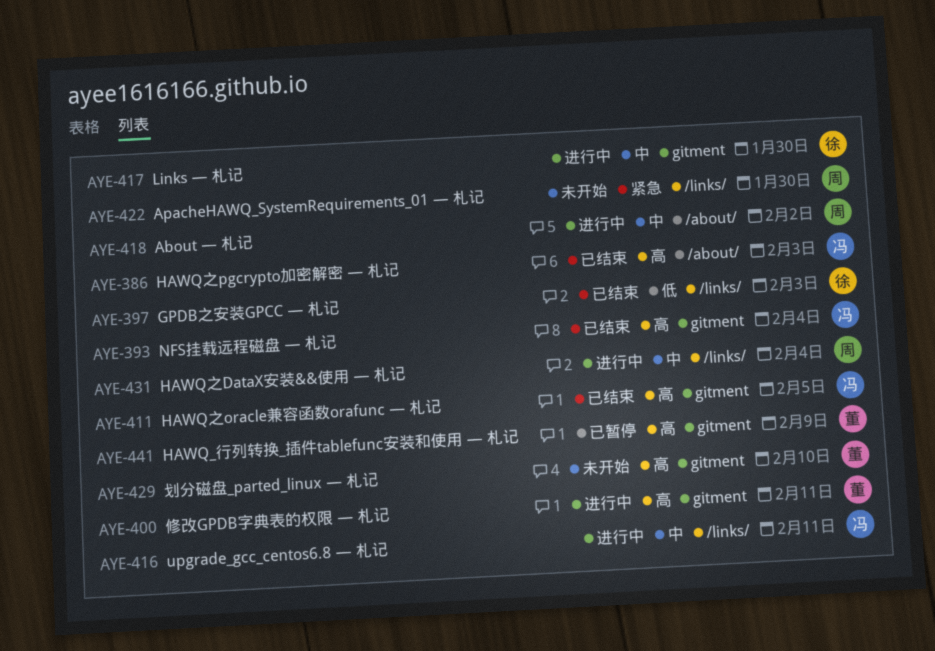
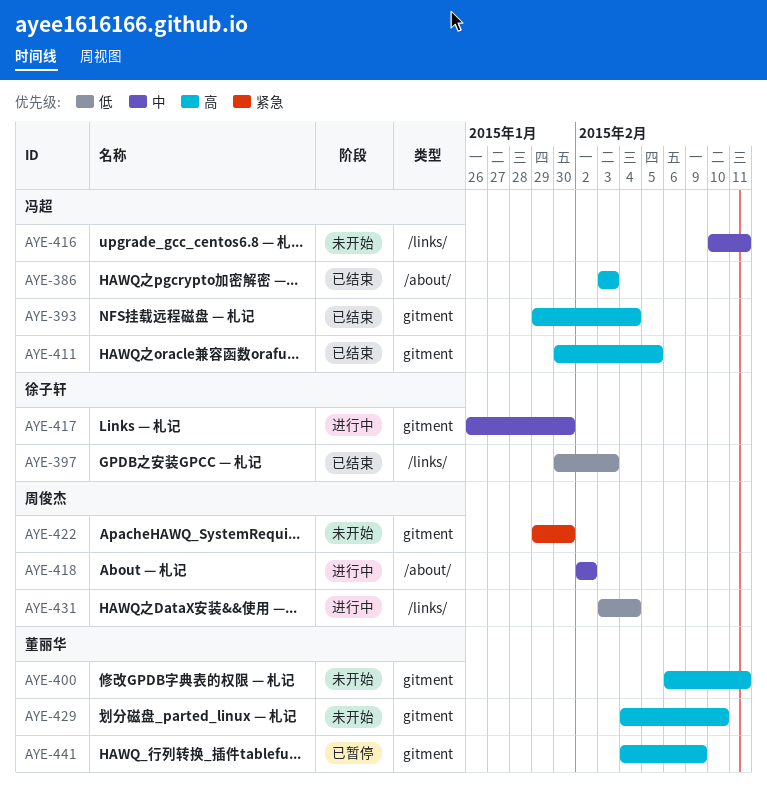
AYE-400, status: 进行中 -> 未开始
AYE-416, status: 进行中 -> 未开始
AYE-422, label: /links/ -> gitment
AYE-431, priority: 中 -> 低

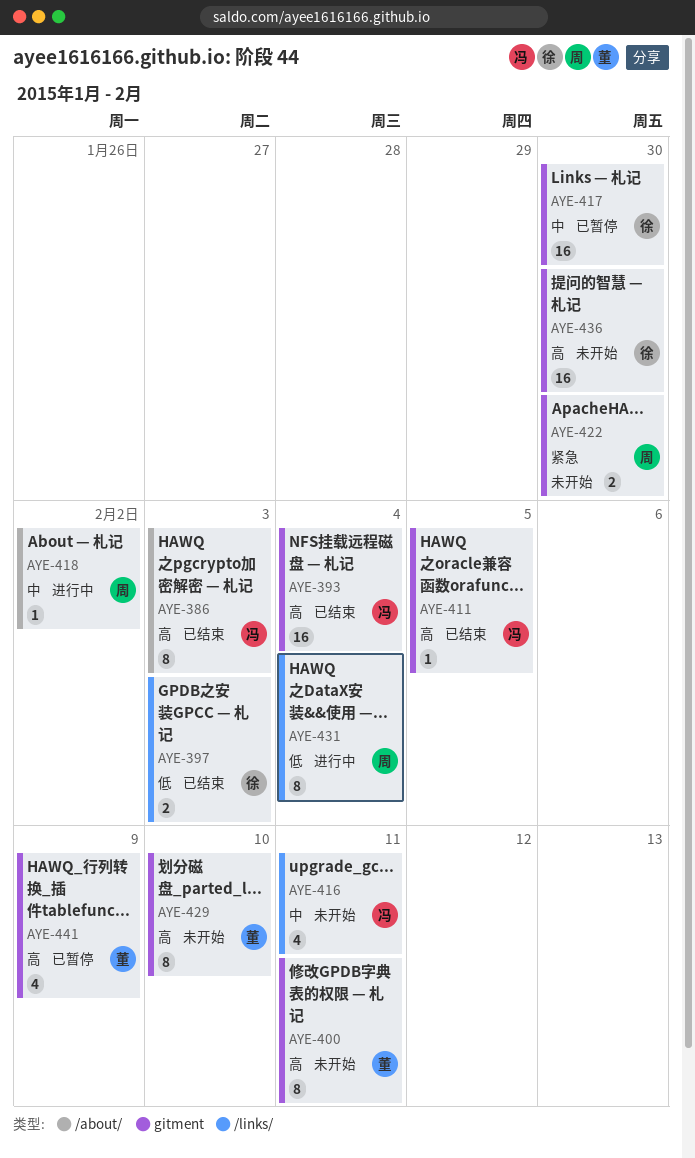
AYE-417, status: 进行中 -> 已暂停
AYE-436: none -> present

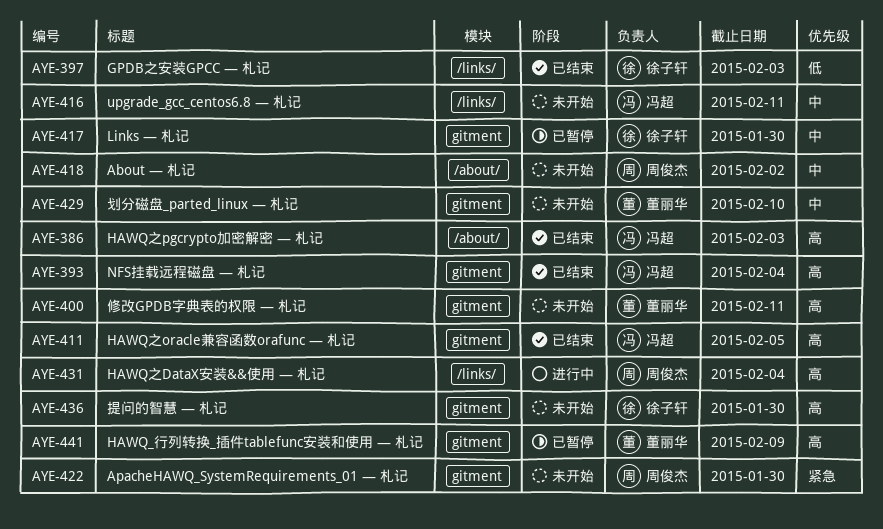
AYE-418, status: 进行中 -> 未开始
AYE-429, priority: 高 -> 中
AYE-431, priority: 低 -> 高

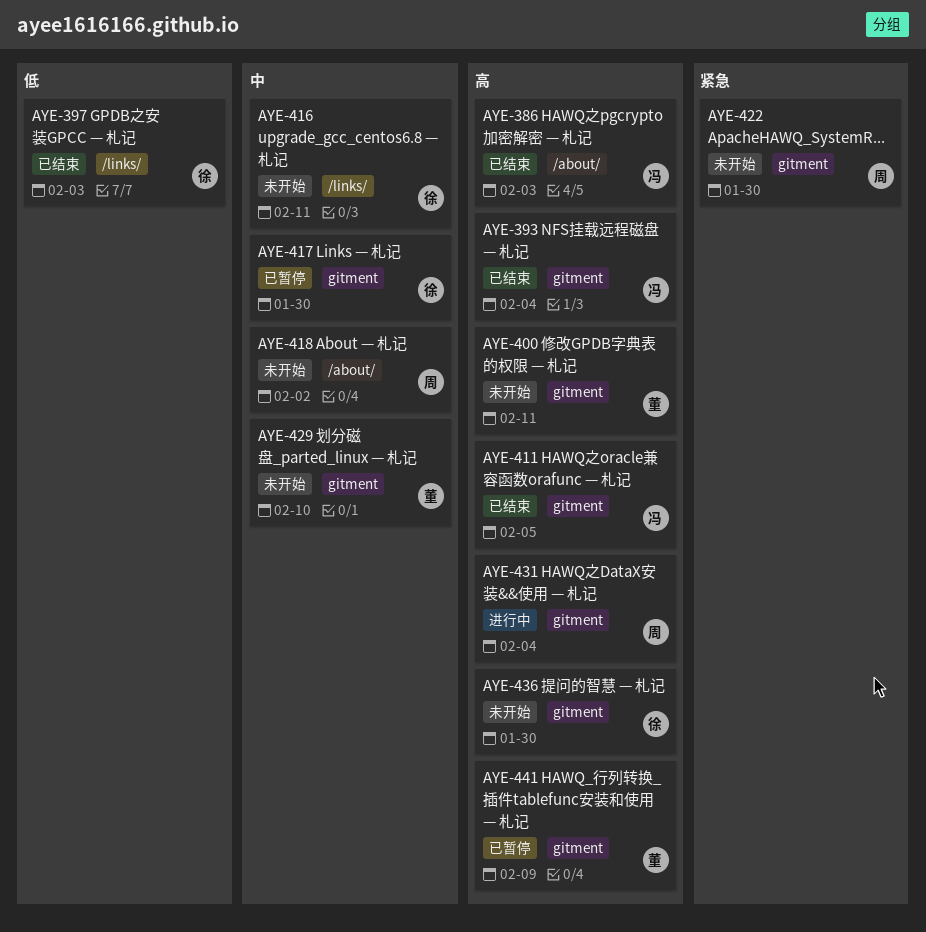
AYE-416, owner: 冯超 -> 徐子轩
AYE-431, label: /links/ -> gitment

